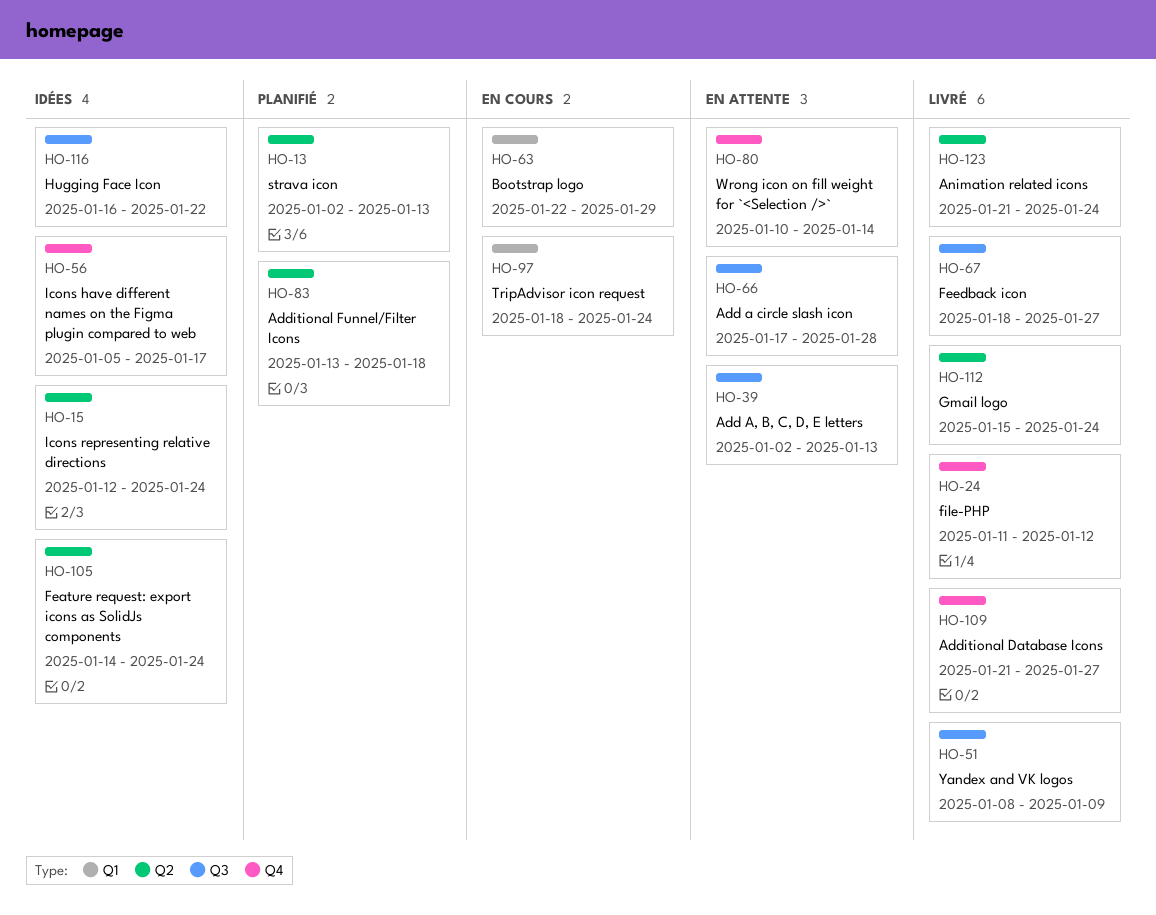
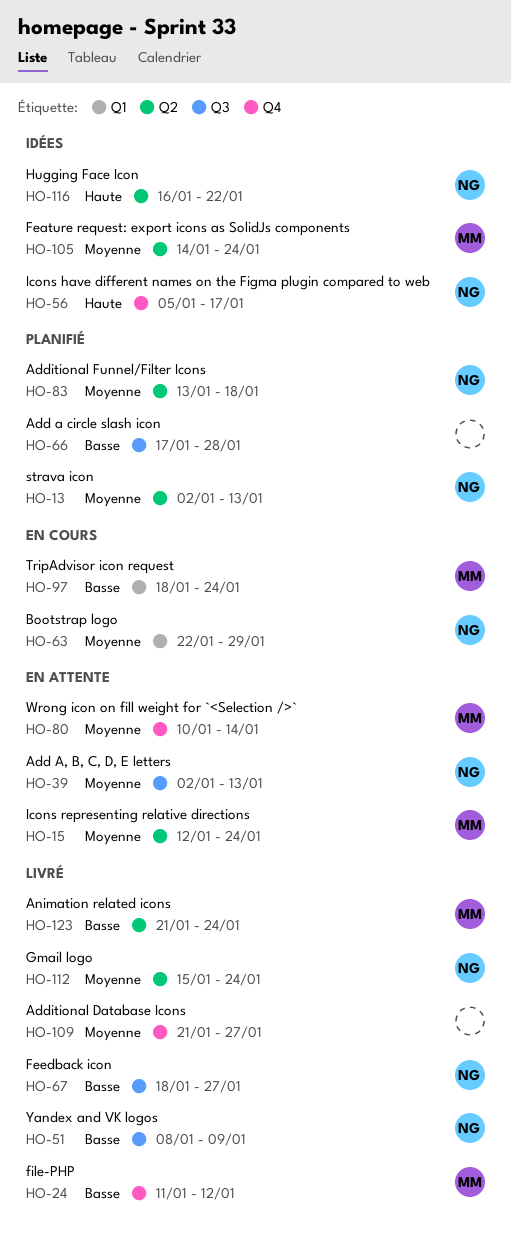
HO-15, status: Idées -> En attente
HO-66, status: En attente -> Planifié
HO-116, label: Q3 -> Q2

